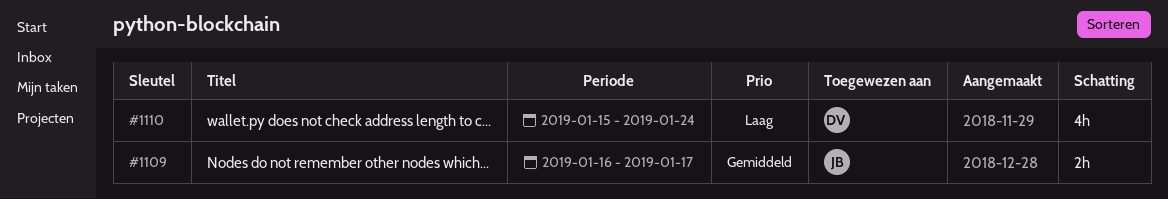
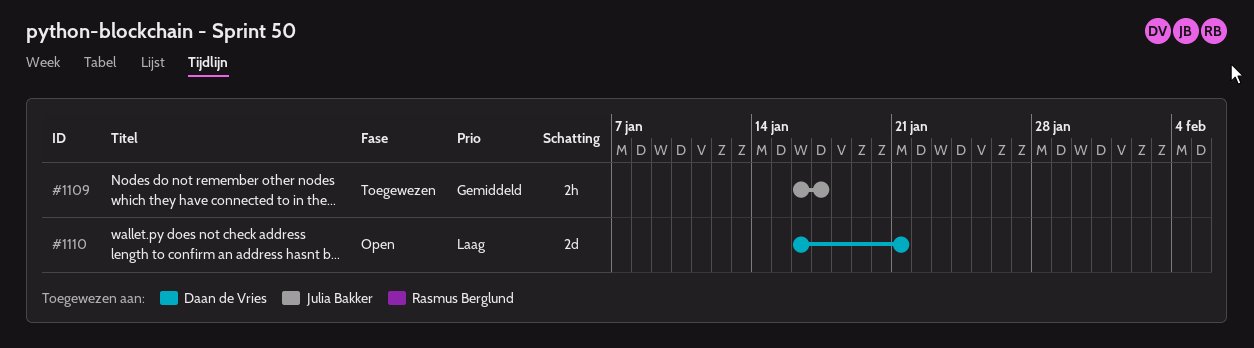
#1110, estimate: 4h -> 2d
#1110, start: Jan 15 -> Jan 16
#1110, due: Jan 24 -> Jan 21

